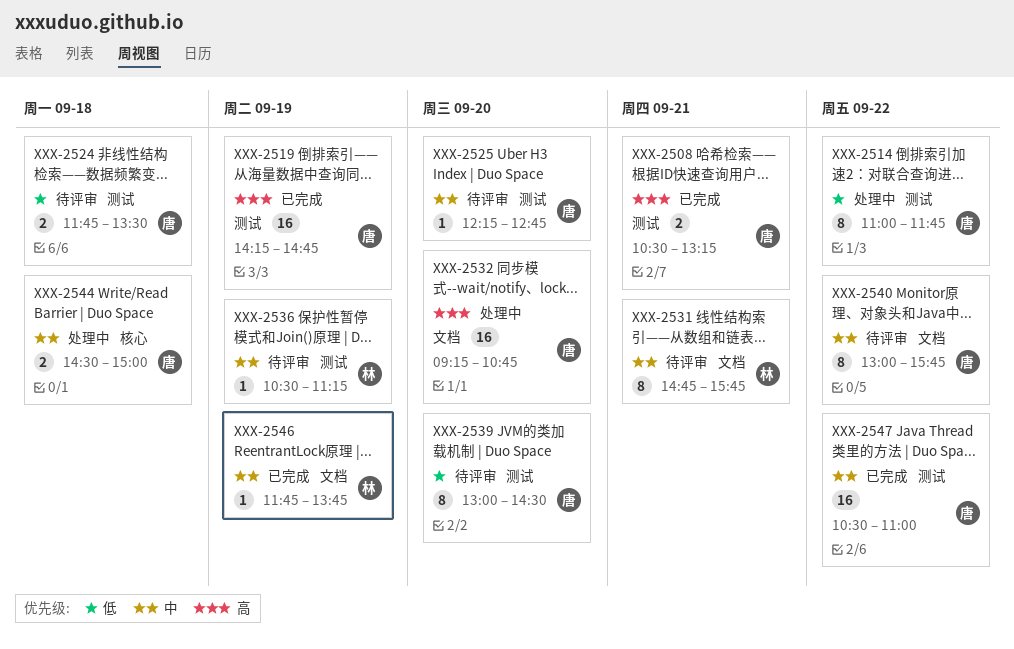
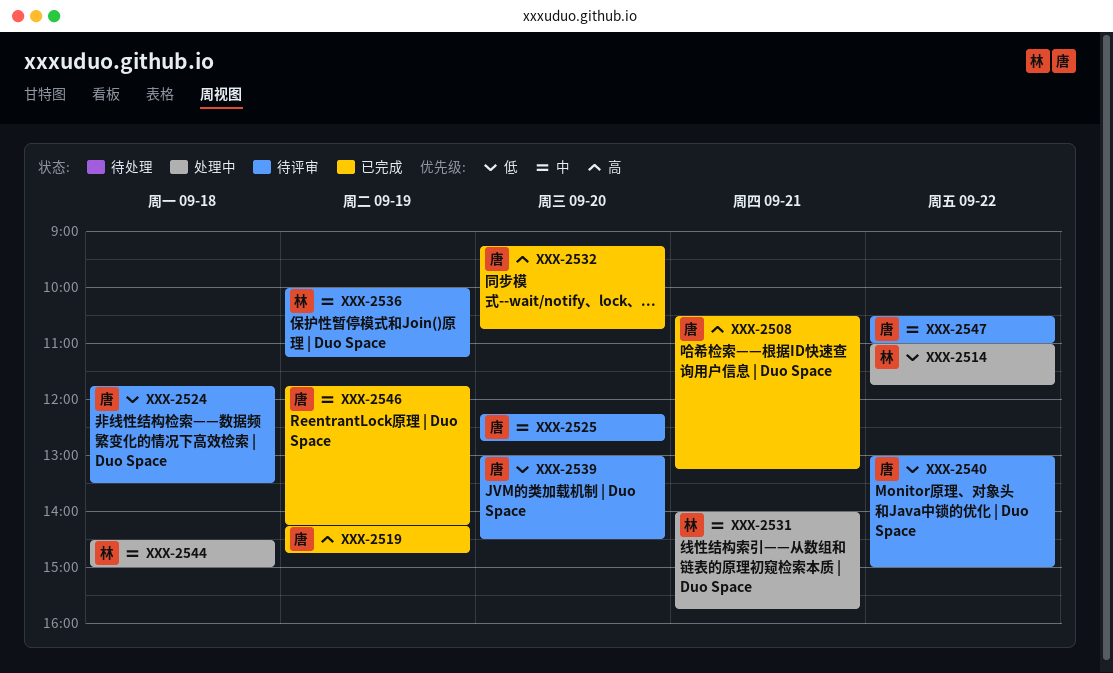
XXX-2514, owner: 唐 -> 林
XXX-2531, status: 待评审 -> 处理中
XXX-2531, begins: 14:45 -> 14:00
XXX-2532, status: 处理中 -> 已完成
XXX-2536, begins: 10:30 -> 10:00
XXX-2540, priority: 中 -> 低
XXX-2540, ends: 15:45 -> 15:00
XXX-2544, owner: 唐 -> 林
XXX-2546, owner: 林 -> 唐
XXX-2546, ends: 13:45 -> 14:15
XXX-2547, status: 已完成 -> 待评审

